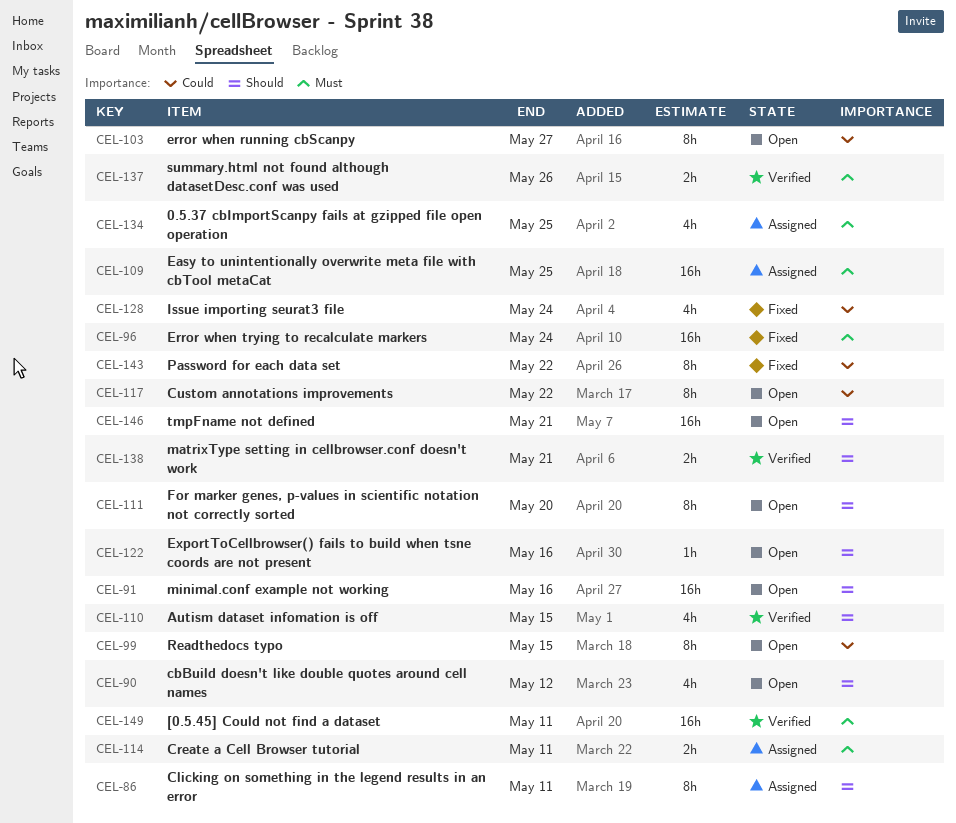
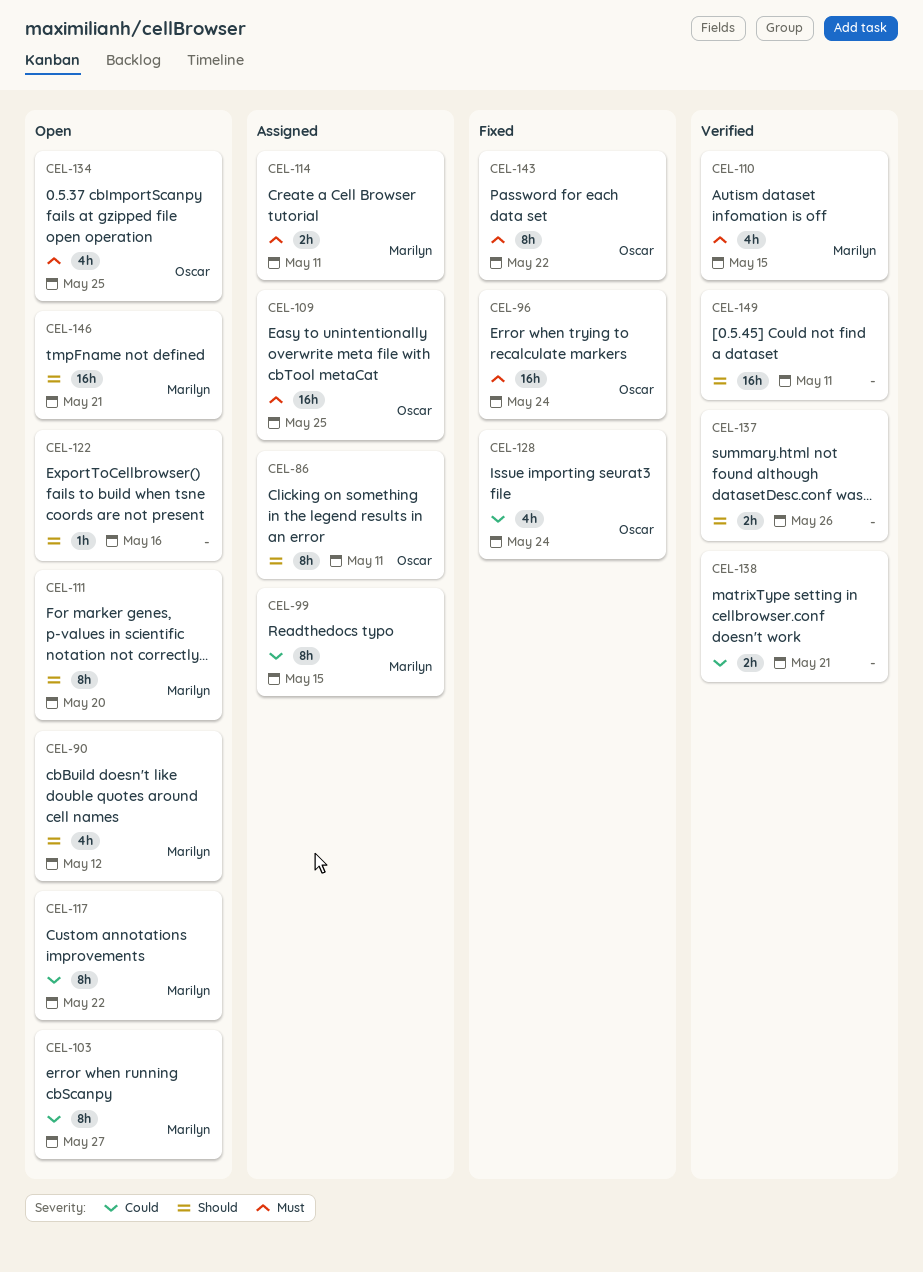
CEL-91: present -> none
CEL-99, status: Open -> Assigned
CEL-110, priority: Should -> Must
CEL-134, status: Assigned -> Open
CEL-137, priority: Must -> Should
CEL-138, priority: Should -> Could
CEL-143, priority: Could -> Must
CEL-149, priority: Must -> Should

